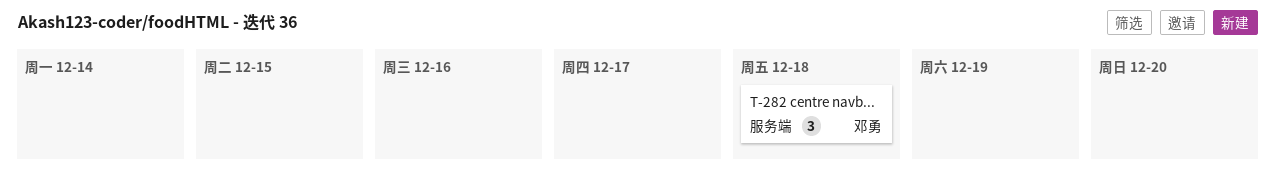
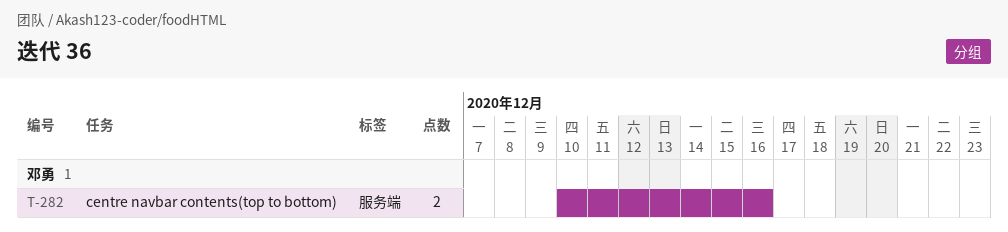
T-282, estimate: 3 -> 2
T-282, due: Dec 18 -> Dec 16

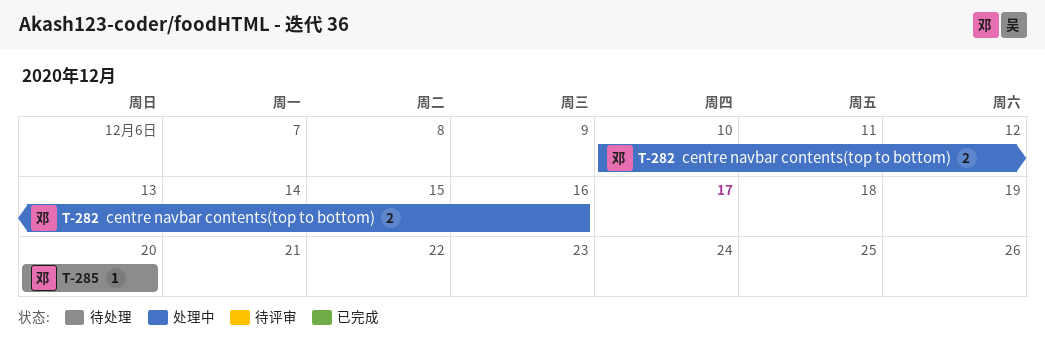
T-285: none -> present

